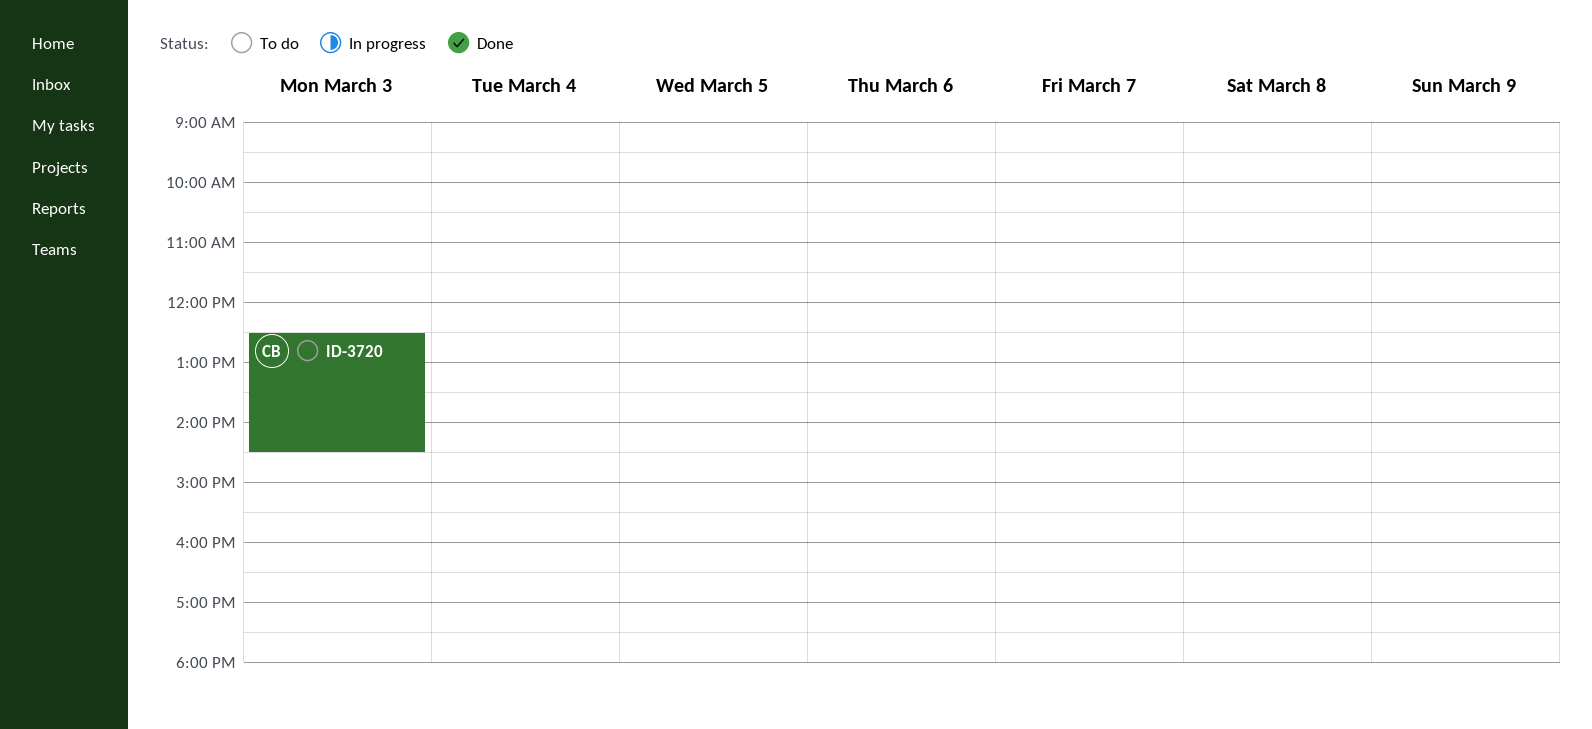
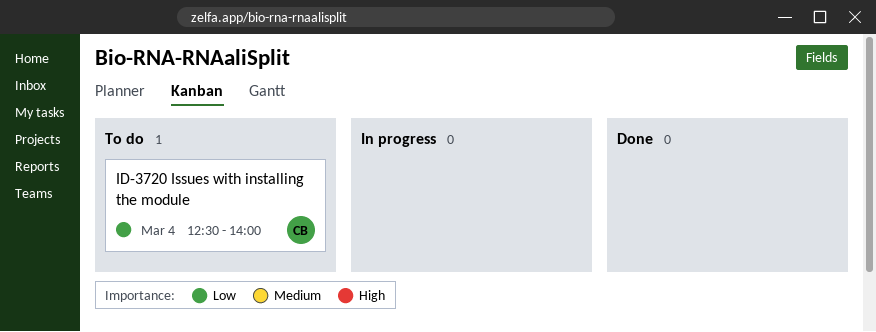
ID-3720, day: Mar 3 -> Mar 4
ID-3720, ends: 14:30 -> 14:00

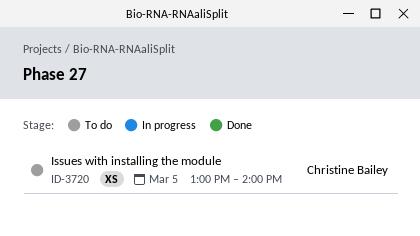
ID-3720, day: Mar 4 -> Mar 5
ID-3720, begins: 12:30 -> 13:00

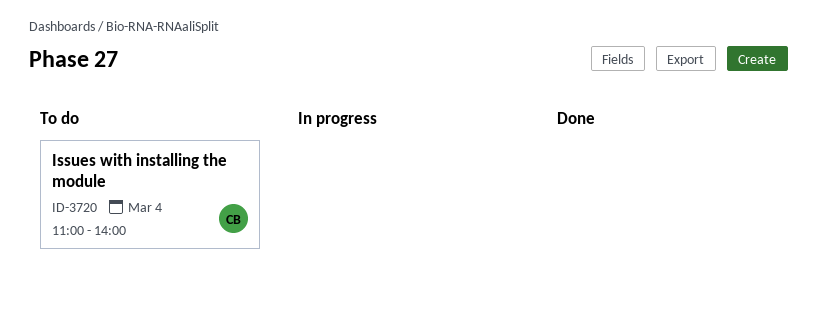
ID-3720, day: Mar 5 -> Mar 4
ID-3720, begins: 13:00 -> 11:00

